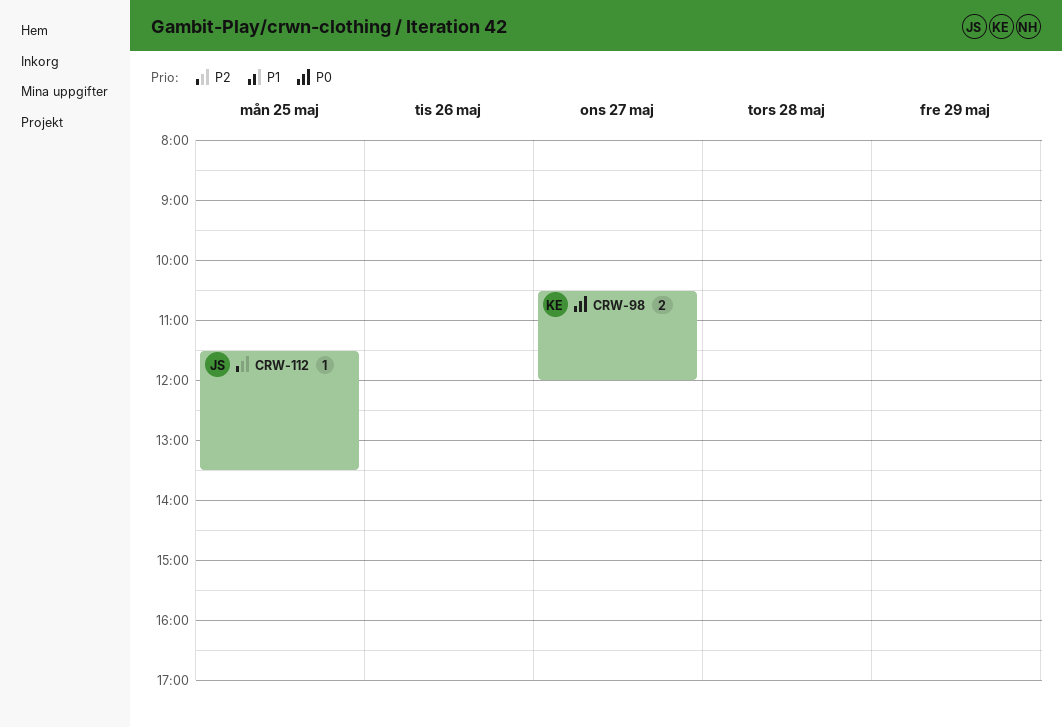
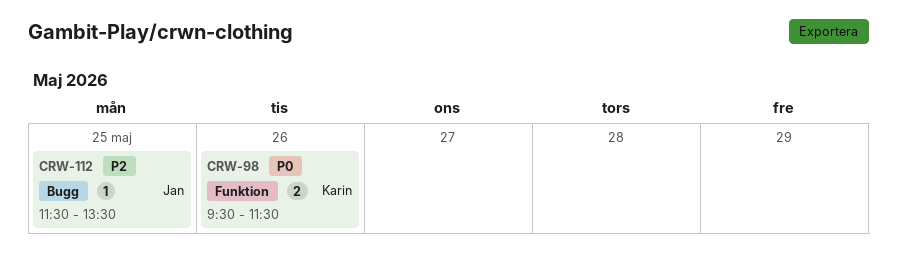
CRW-98, day: May 27 -> May 26
CRW-98, begins: 10:30 -> 09:30
CRW-98, ends: 12:00 -> 11:30

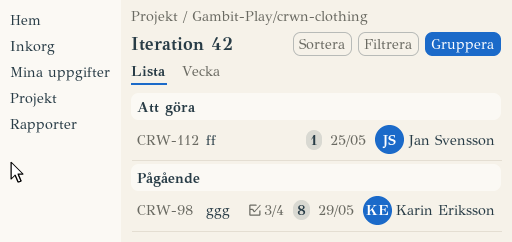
CRW-98, estimate: 2 -> 8
CRW-98, day: May 26 -> May 29

